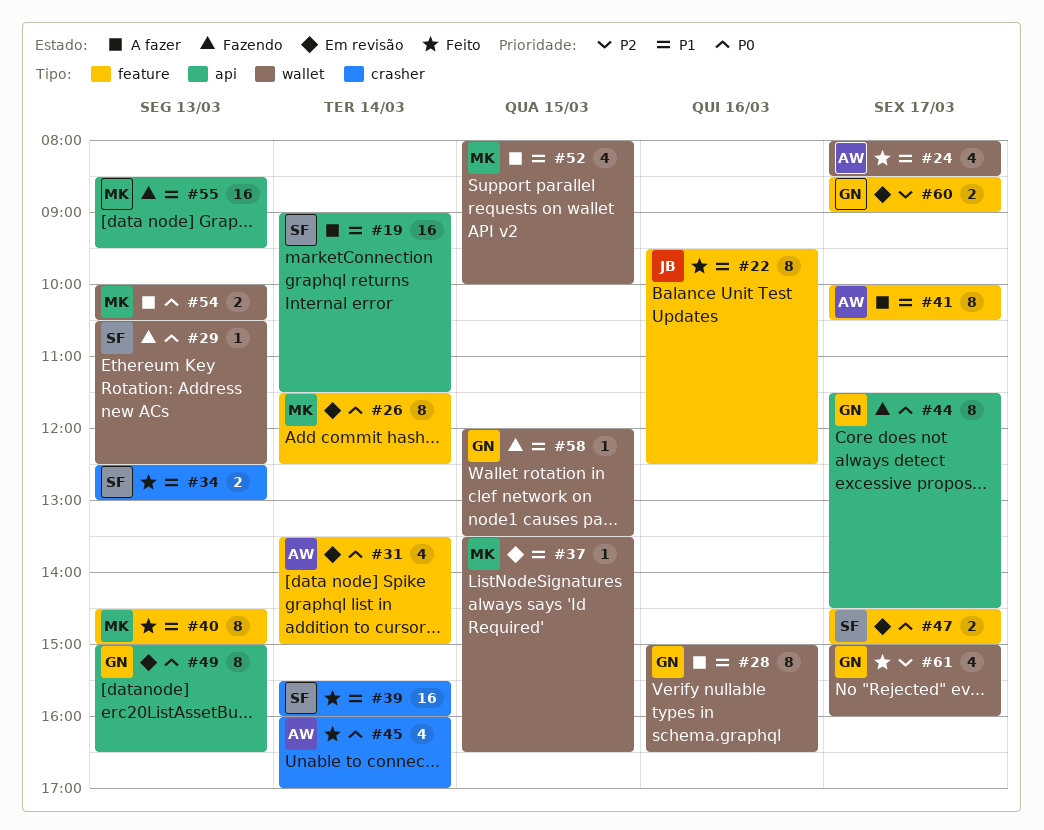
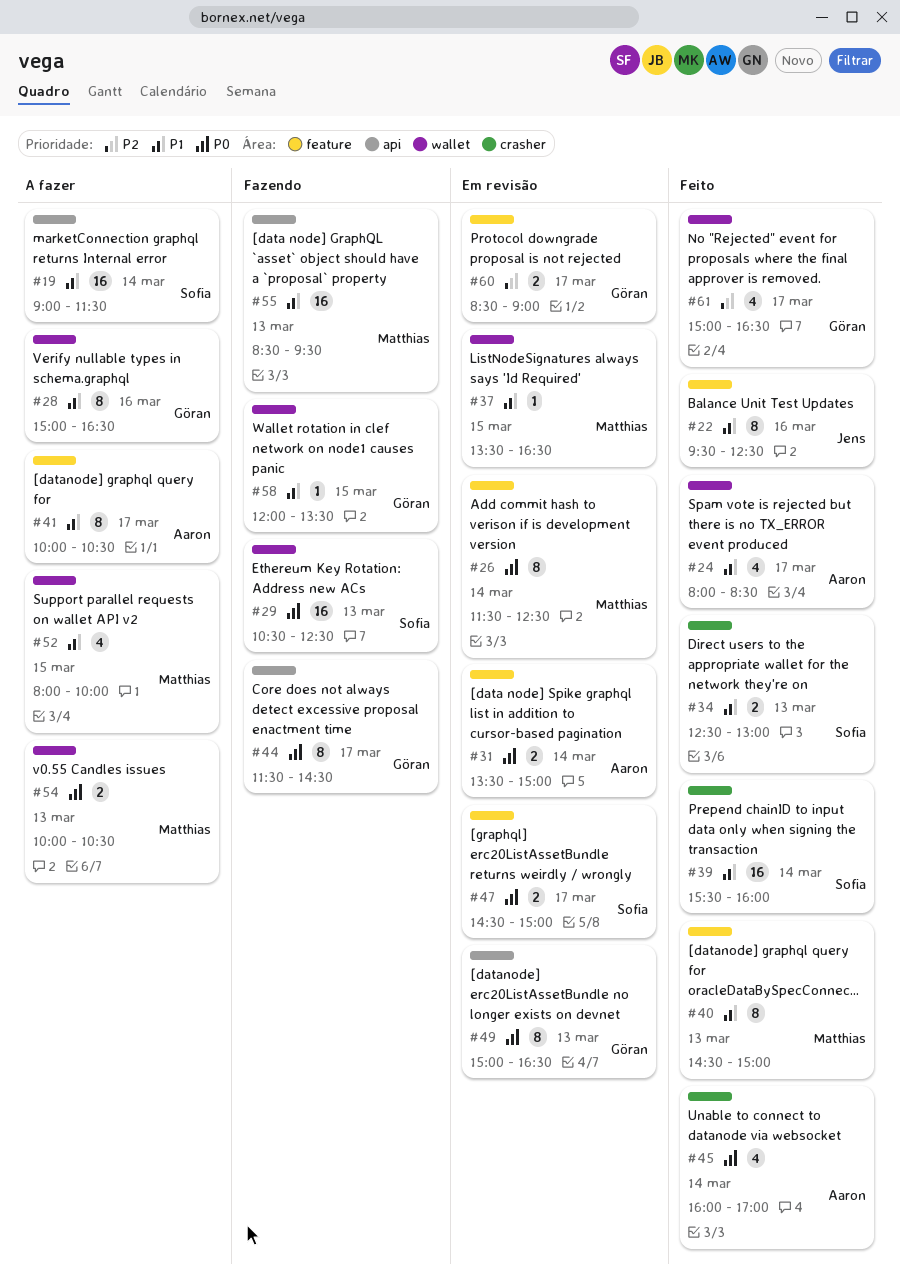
#29, estimate: 1 -> 16
#31, estimate: 4 -> 2
#61, ends: 16:00 -> 16:30

